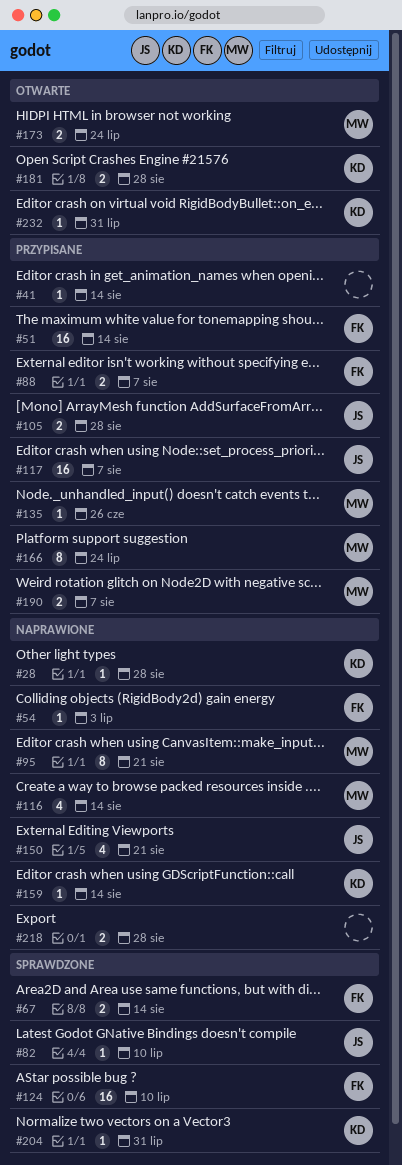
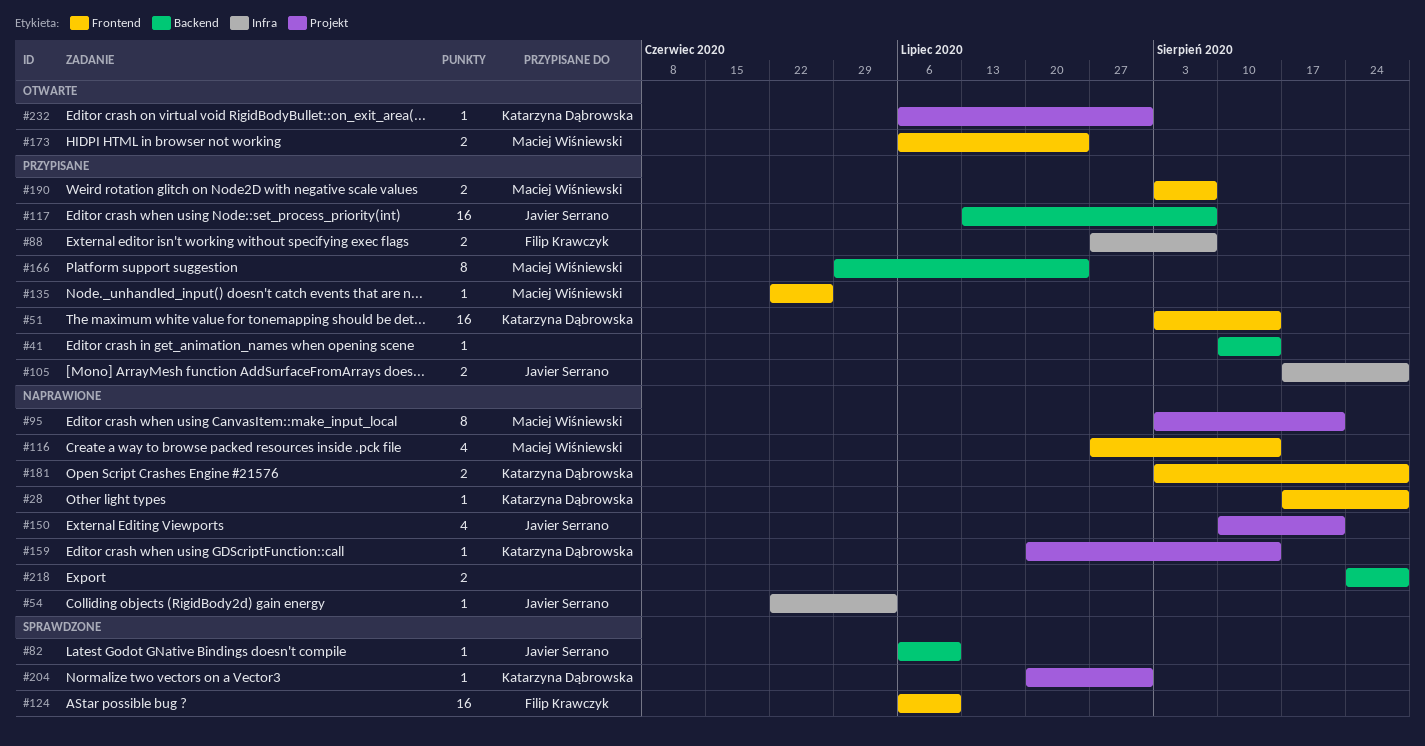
#51, owner: Filip Krawczyk -> Katarzyna Dąbrowska
#54, owner: Filip Krawczyk -> Javier Serrano
#67: present -> none
#181, status: Otwarte -> Naprawione

